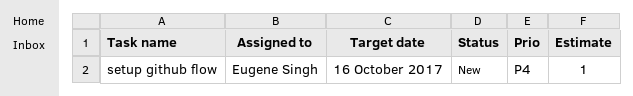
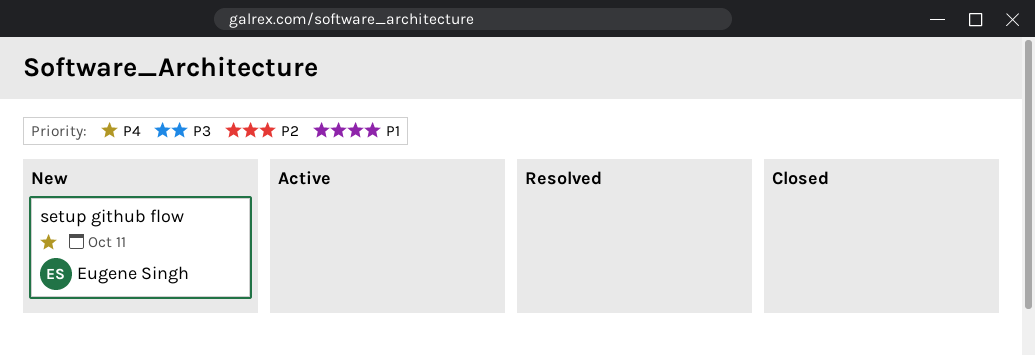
setup github flow, due: Oct 16 -> Oct 11

